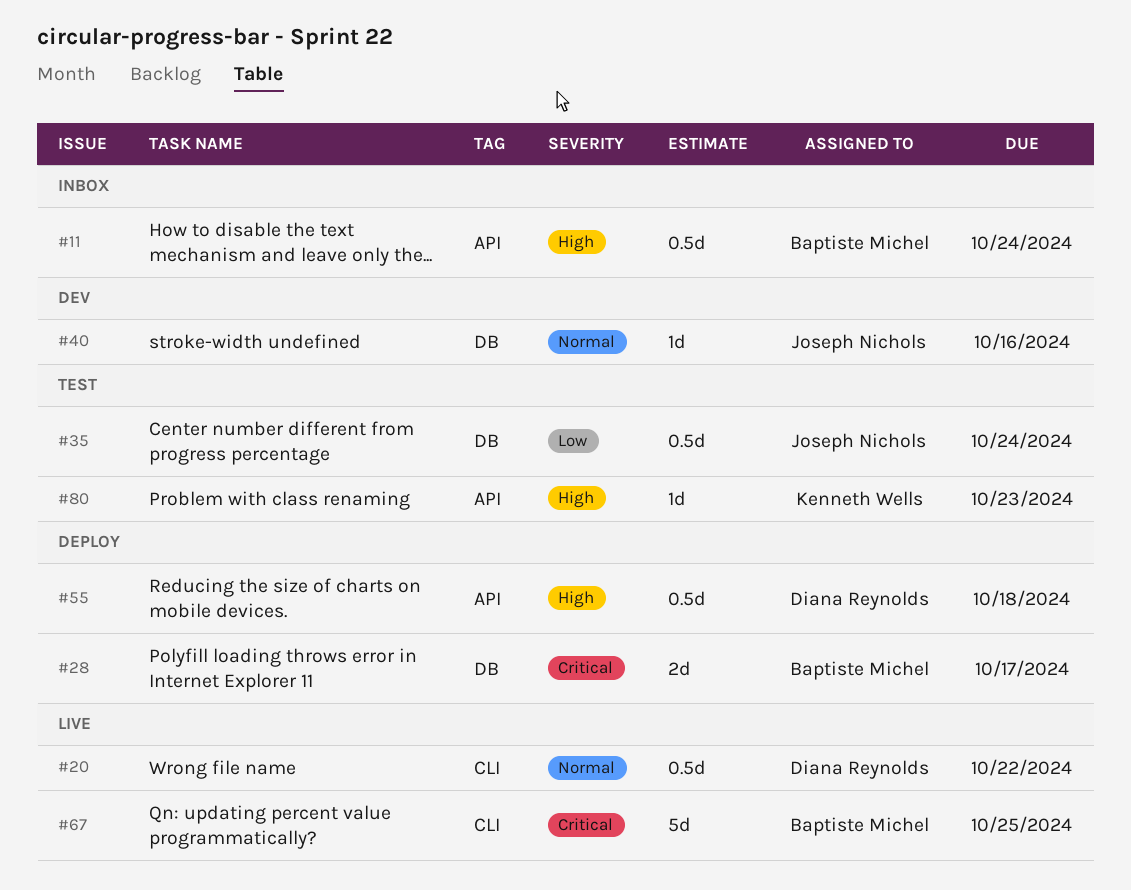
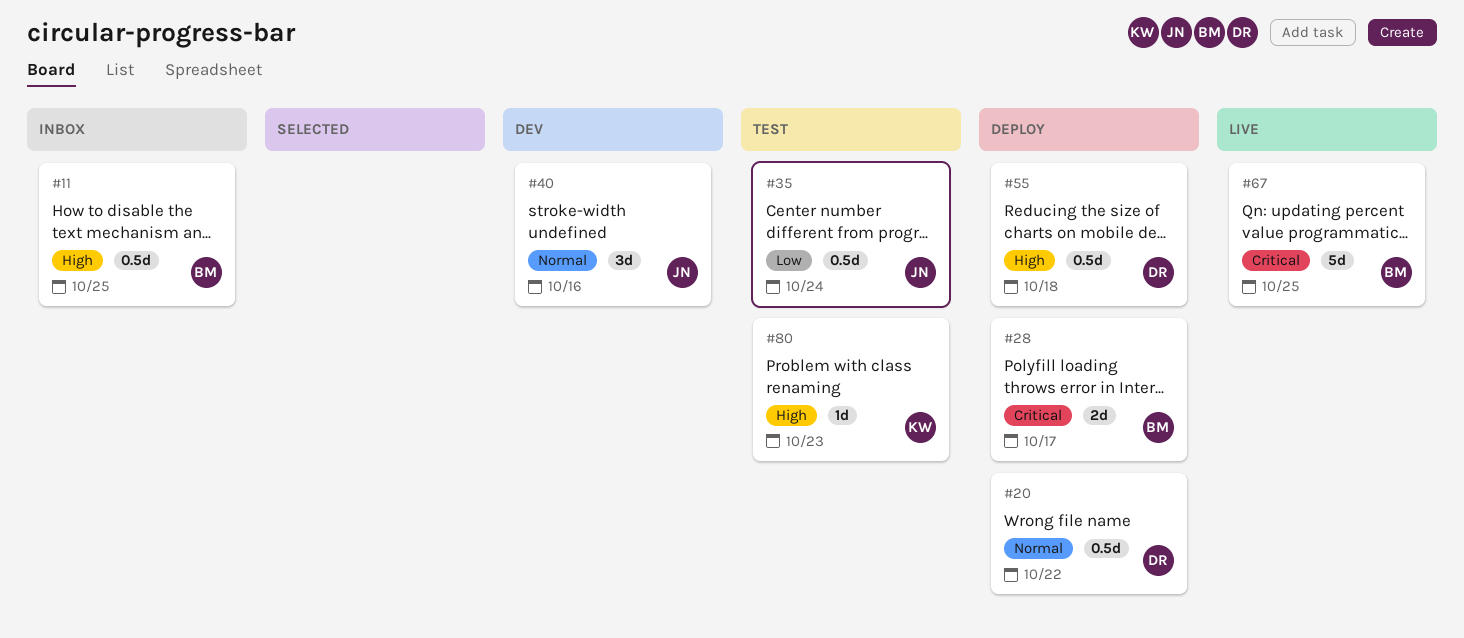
#11, due: Oct 24 -> Oct 25
#20, status: Live -> Deploy
#40, estimate: 1d -> 3d

